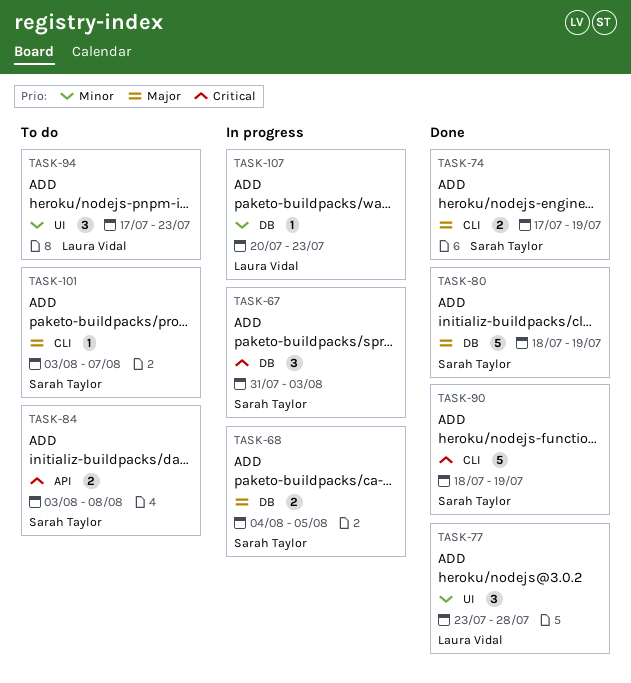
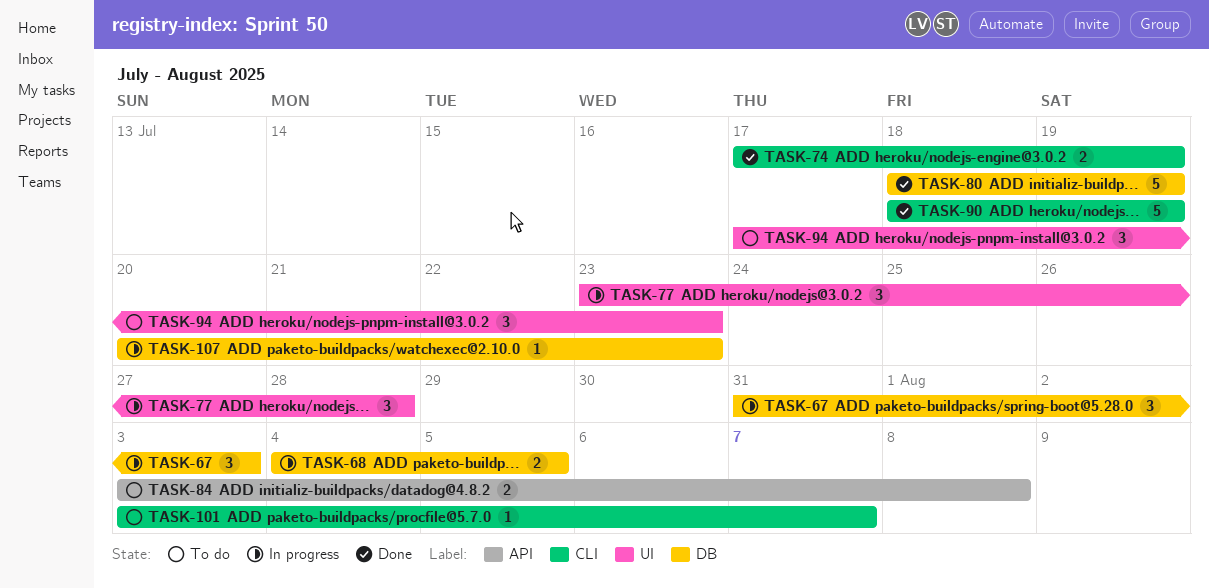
TASK-77, status: Done -> In progress

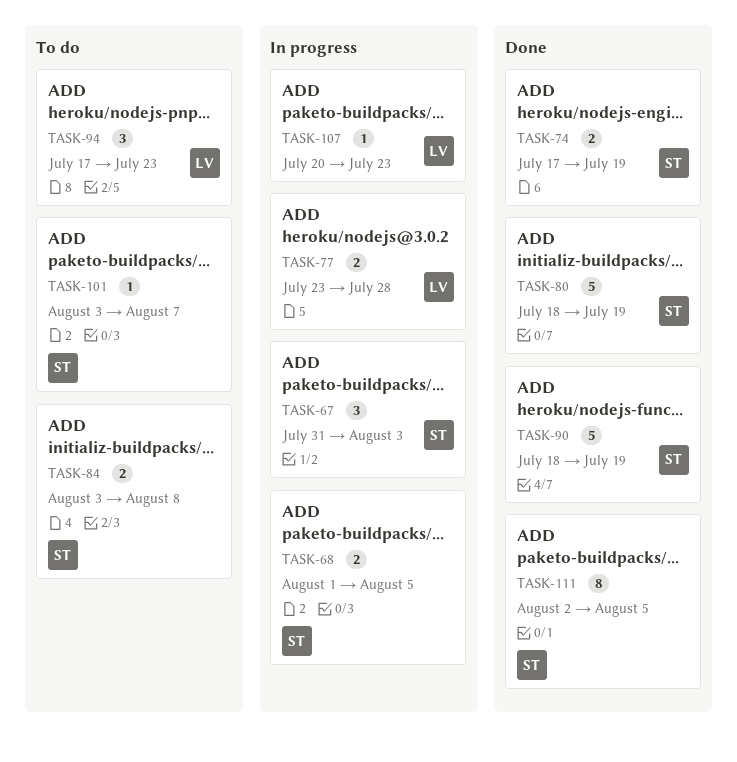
TASK-68, start: Aug 4 -> Aug 1
TASK-77, estimate: 3 -> 2
TASK-111: none -> present

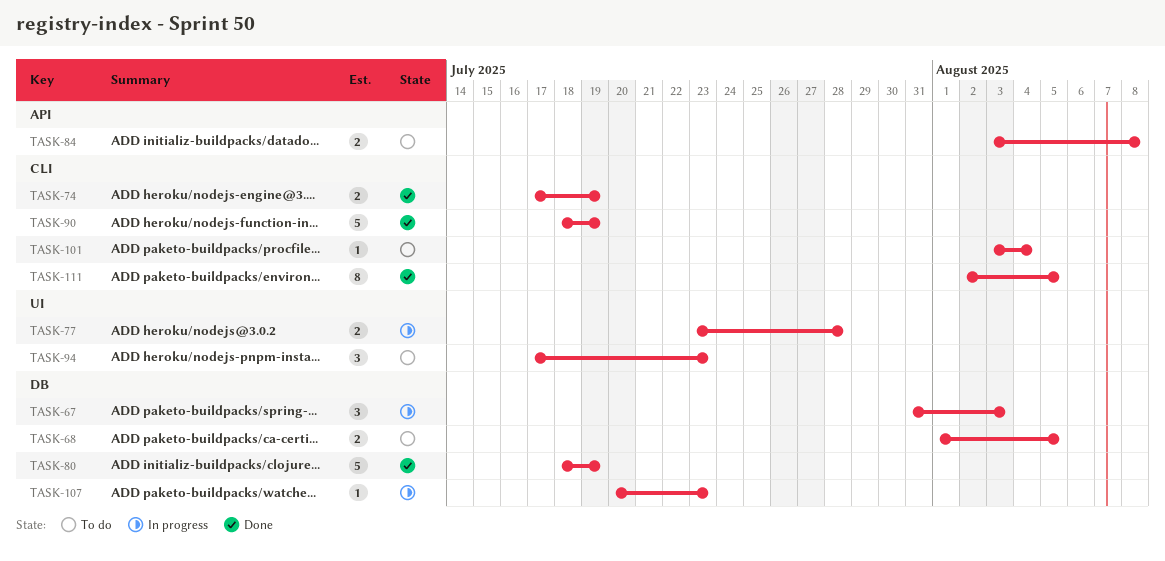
TASK-68, status: In progress -> To do
TASK-101, due: Aug 7 -> Aug 4

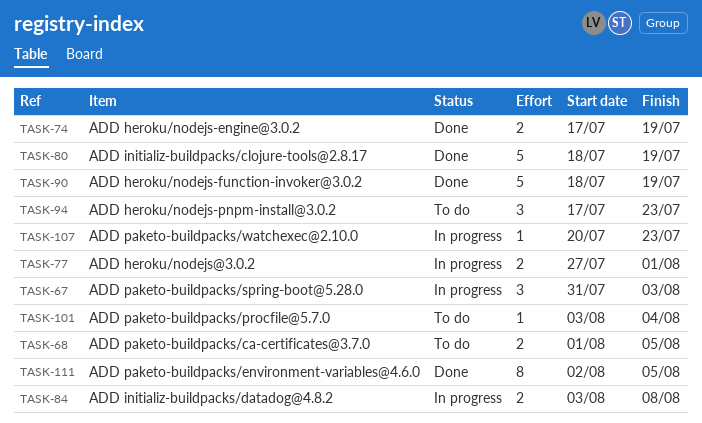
TASK-77, start: Jul 23 -> Jul 27
TASK-77, due: Jul 28 -> Aug 1
TASK-84, status: To do -> In progress

